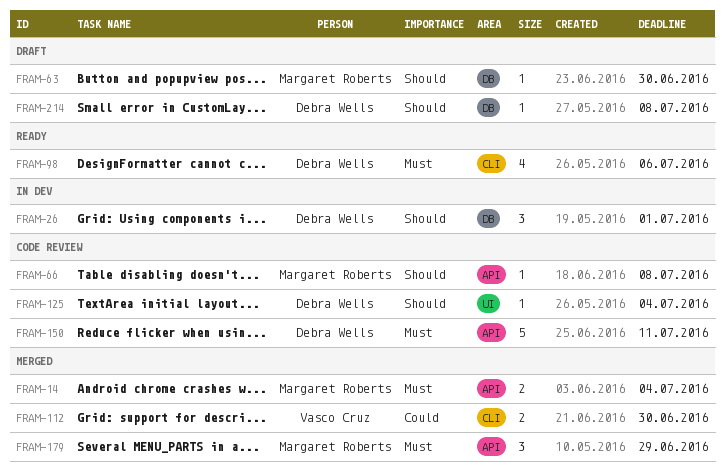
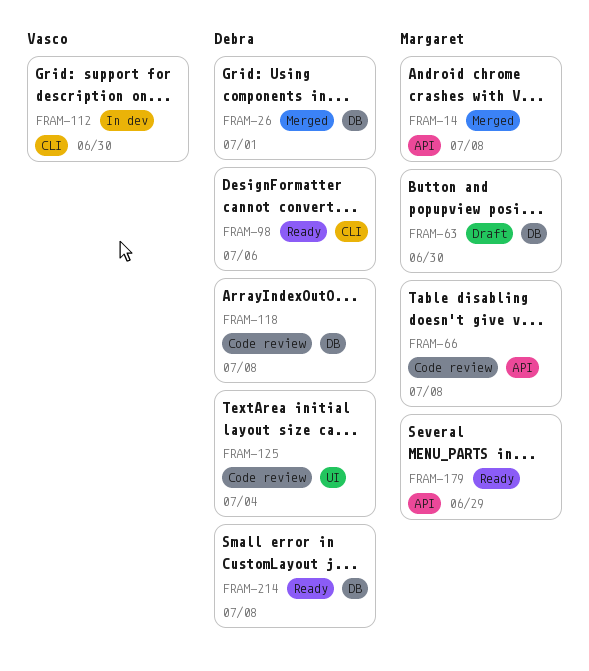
FRAM-14, due: Jul 4 -> Jul 8
FRAM-26, status: In dev -> Merged
FRAM-112, status: Merged -> In dev
FRAM-118: none -> present
FRAM-150: present -> none
FRAM-179, status: Merged -> Ready
FRAM-214, status: Draft -> Ready

